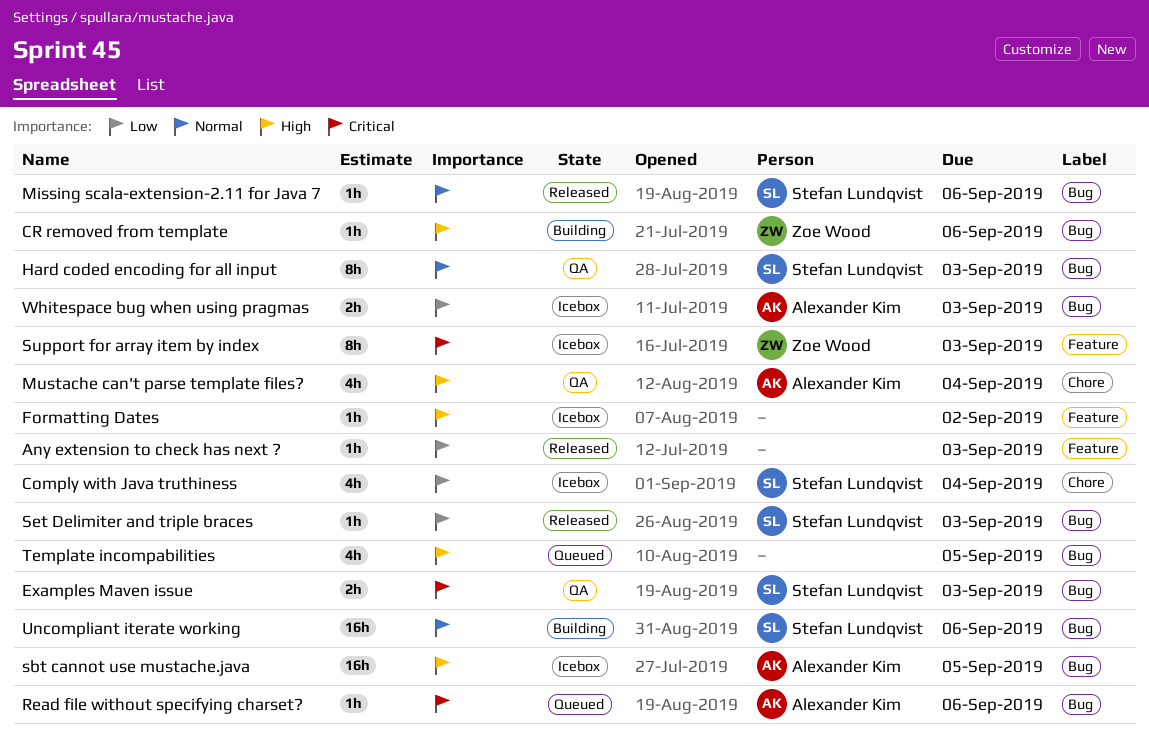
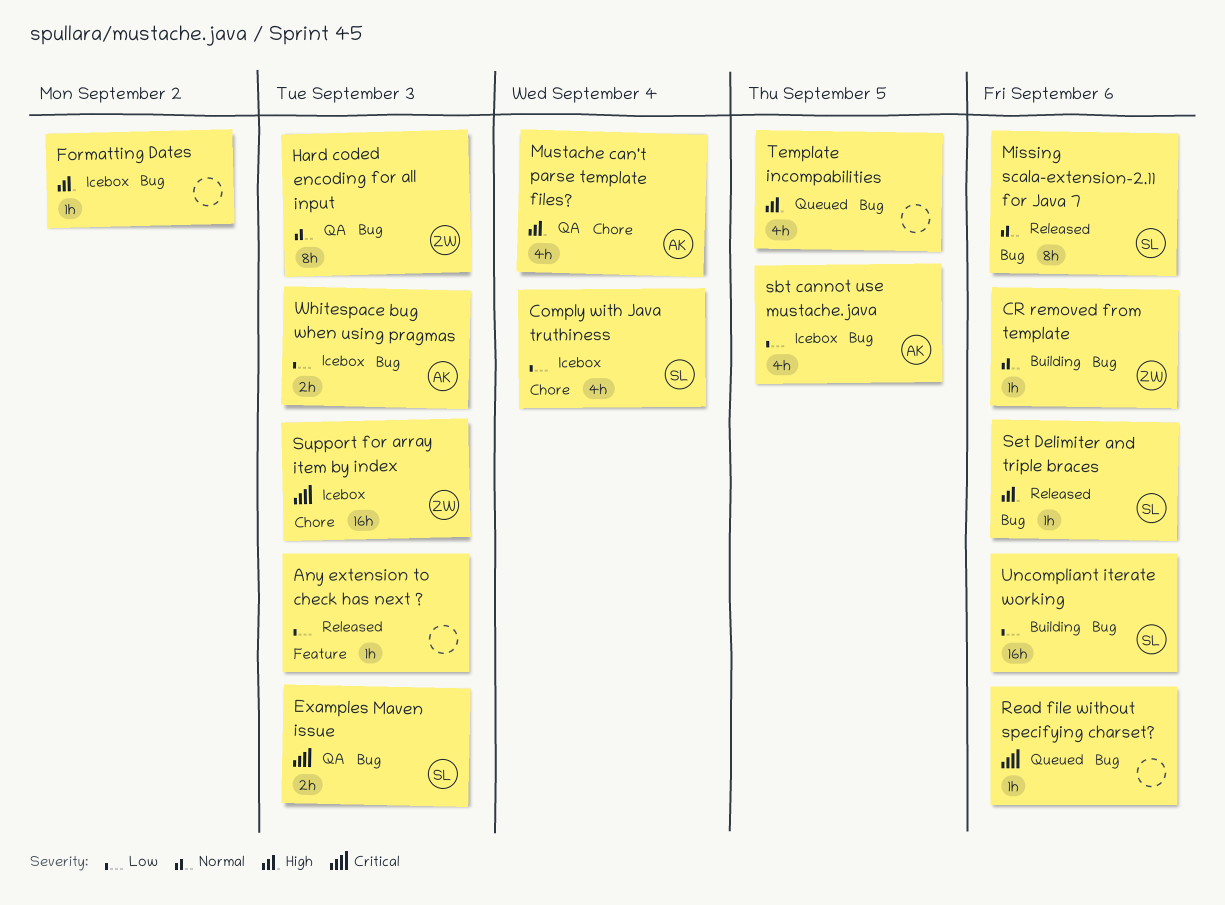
CR removed from template, priority: High -> Normal
Formatting Dates, label: Feature -> Bug
Hard coded encoding for all input, owner: Stefan Lundqvist -> Zoe Wood
Missing scala-extension-2.11 for Java 7, estimate: 1h -> 8h
Read file without specifying charset?, owner: Alexander Kim -> none
sbt cannot use mustache.java, priority: High -> Low
sbt cannot use mustache.java, estimate: 16h -> 4h
Set Delimiter and triple braces, priority: Low -> High
Set Delimiter and triple braces, due: Sep 3 -> Sep 6
Support for array item by index, label: Feature -> Chore
Support for array item by index, estimate: 8h -> 16h
Uncompliant iterate working, priority: Normal -> Low

